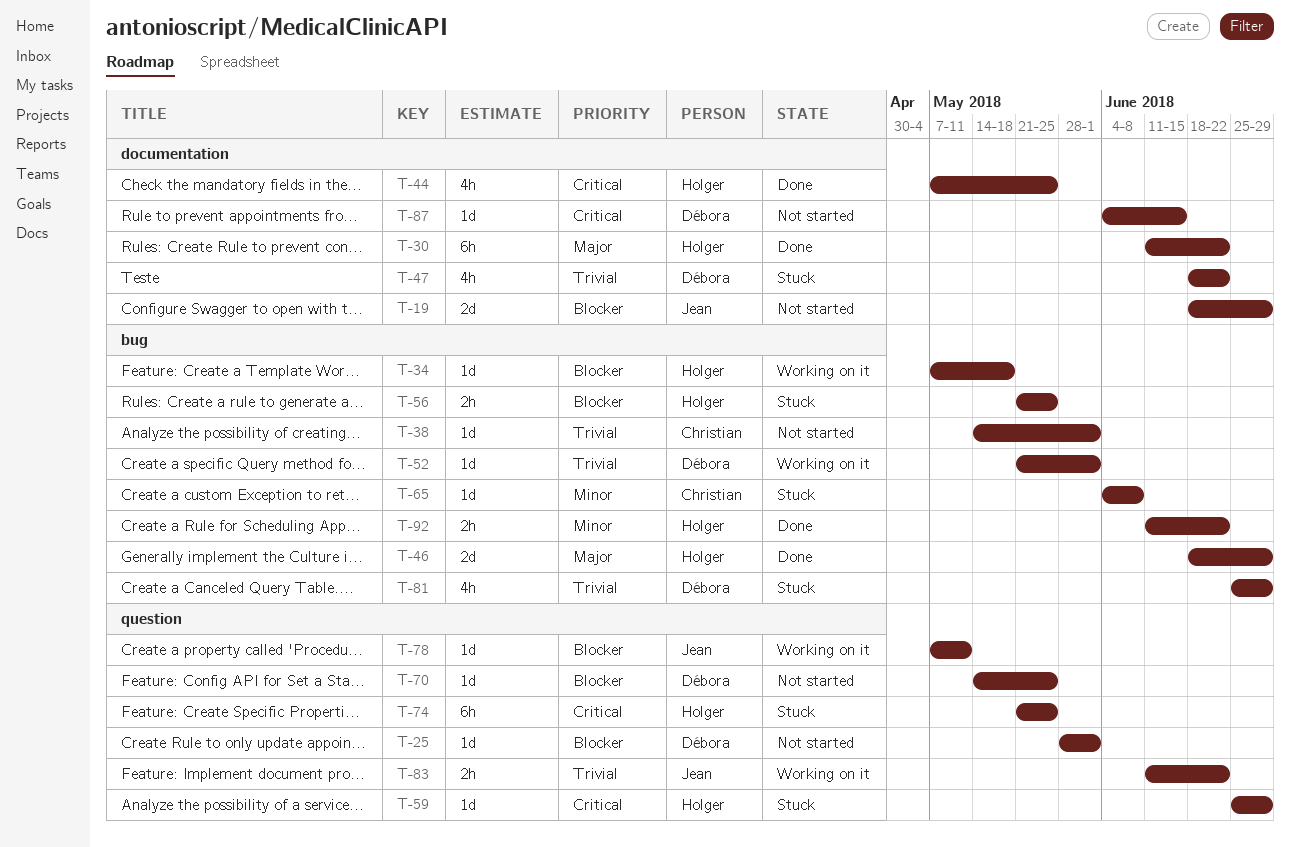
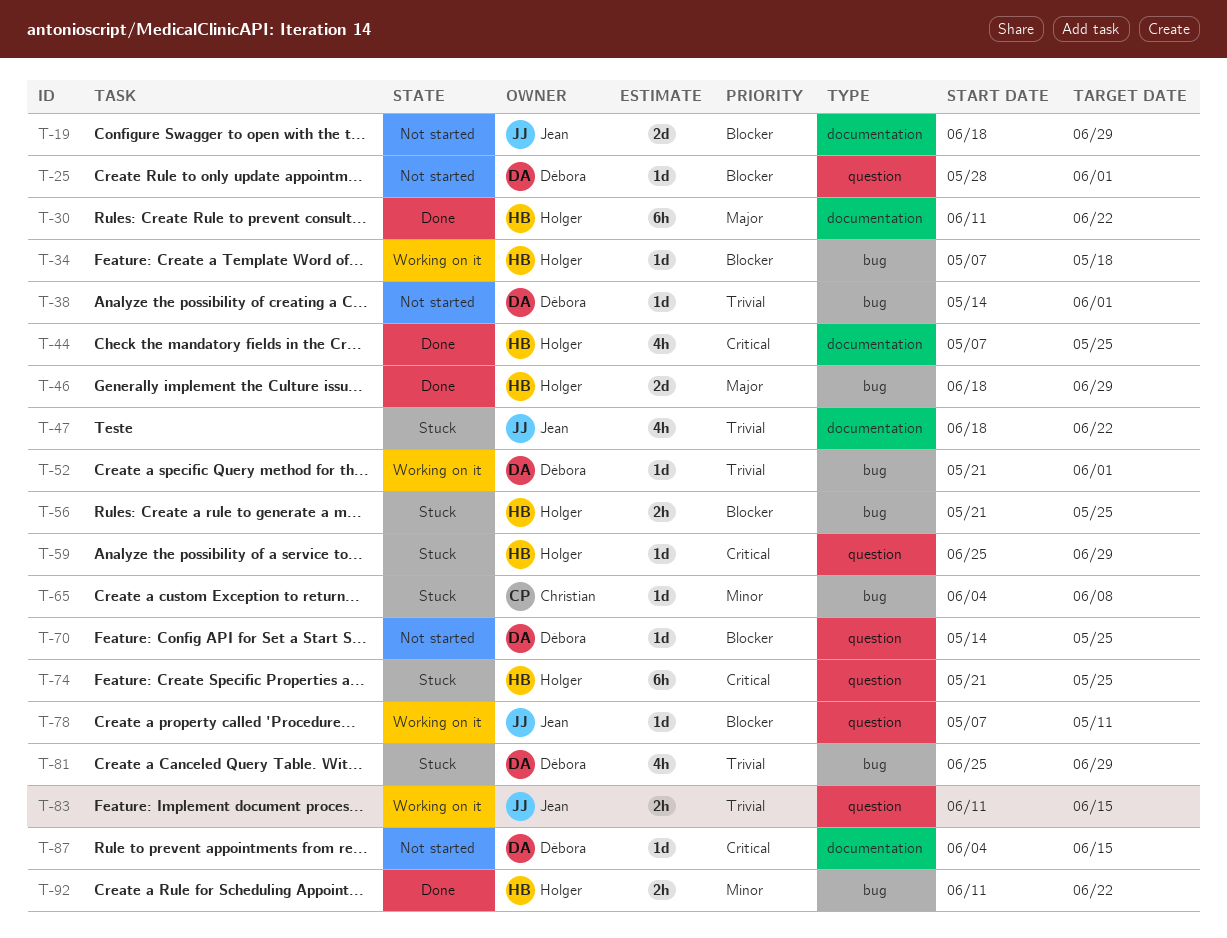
T-38, owner: Christian -> Débora
T-47, owner: Débora -> Jean
T-83, due: Jun 22 -> Jun 15

